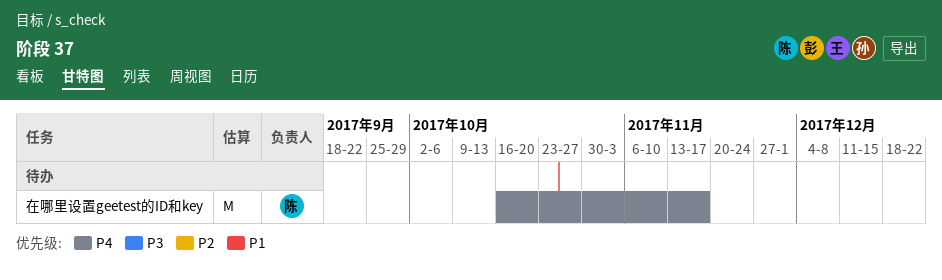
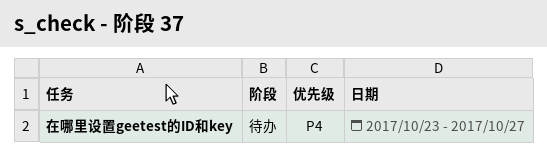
在哪里设置geetest的ID和key, start: Oct 16 -> Oct 23
在哪里设置geetest的ID和key, due: Nov 17 -> Oct 27

